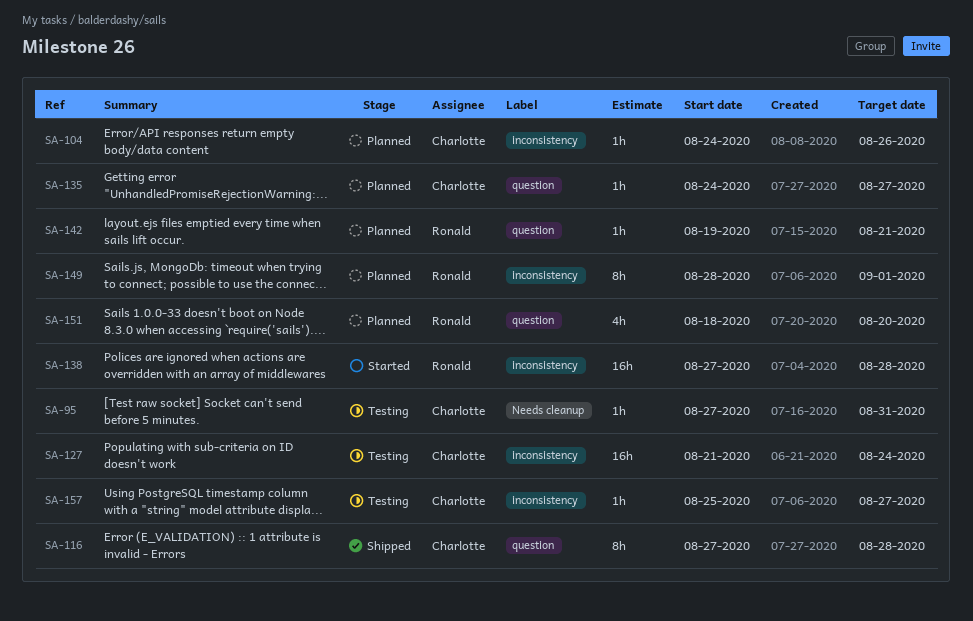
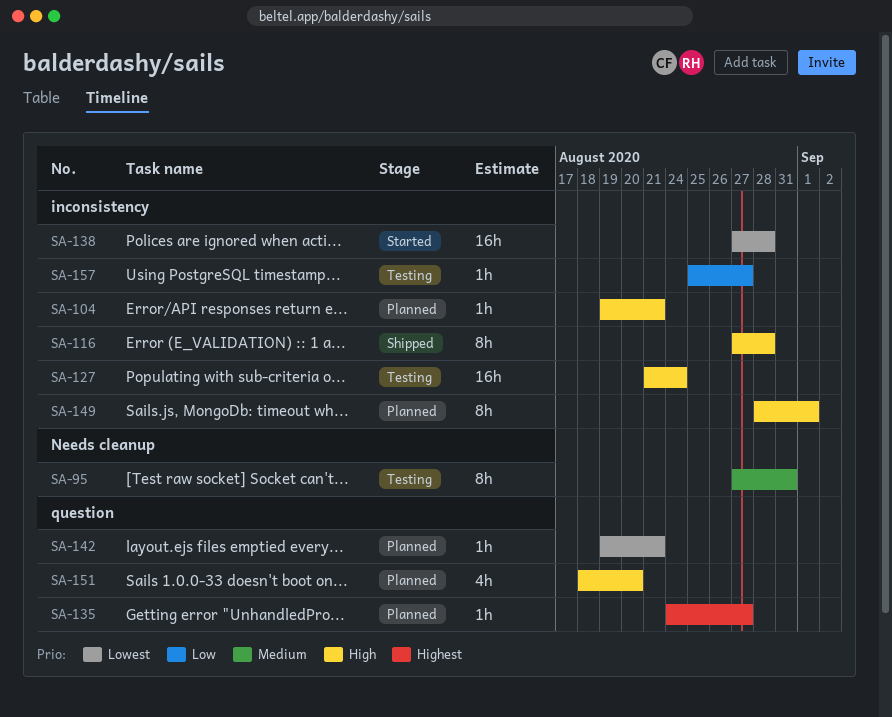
SA-95, estimate: 1h -> 8h
SA-104, start: Aug 24 -> Aug 19
SA-104, due: Aug 26 -> Aug 21
SA-116, label: question -> inconsistency

